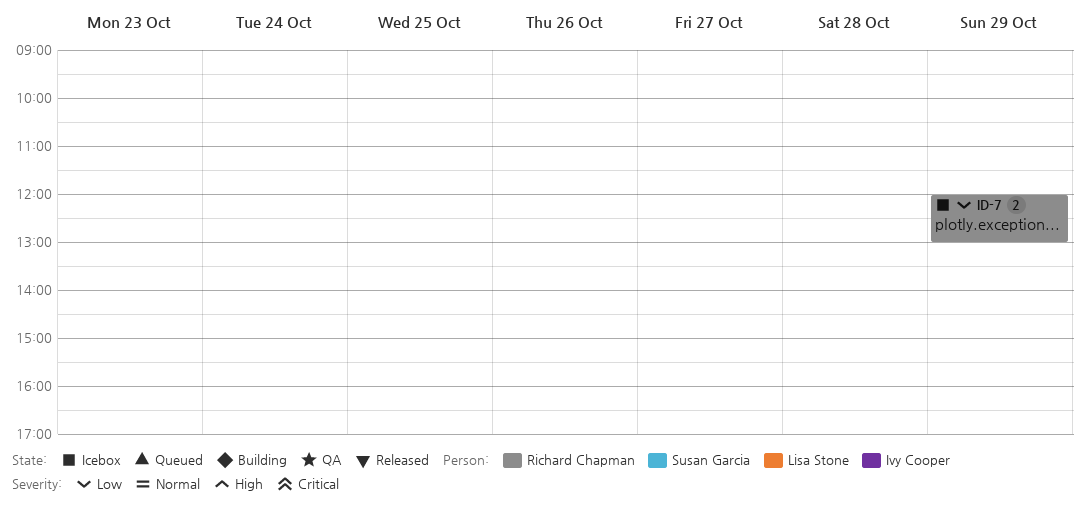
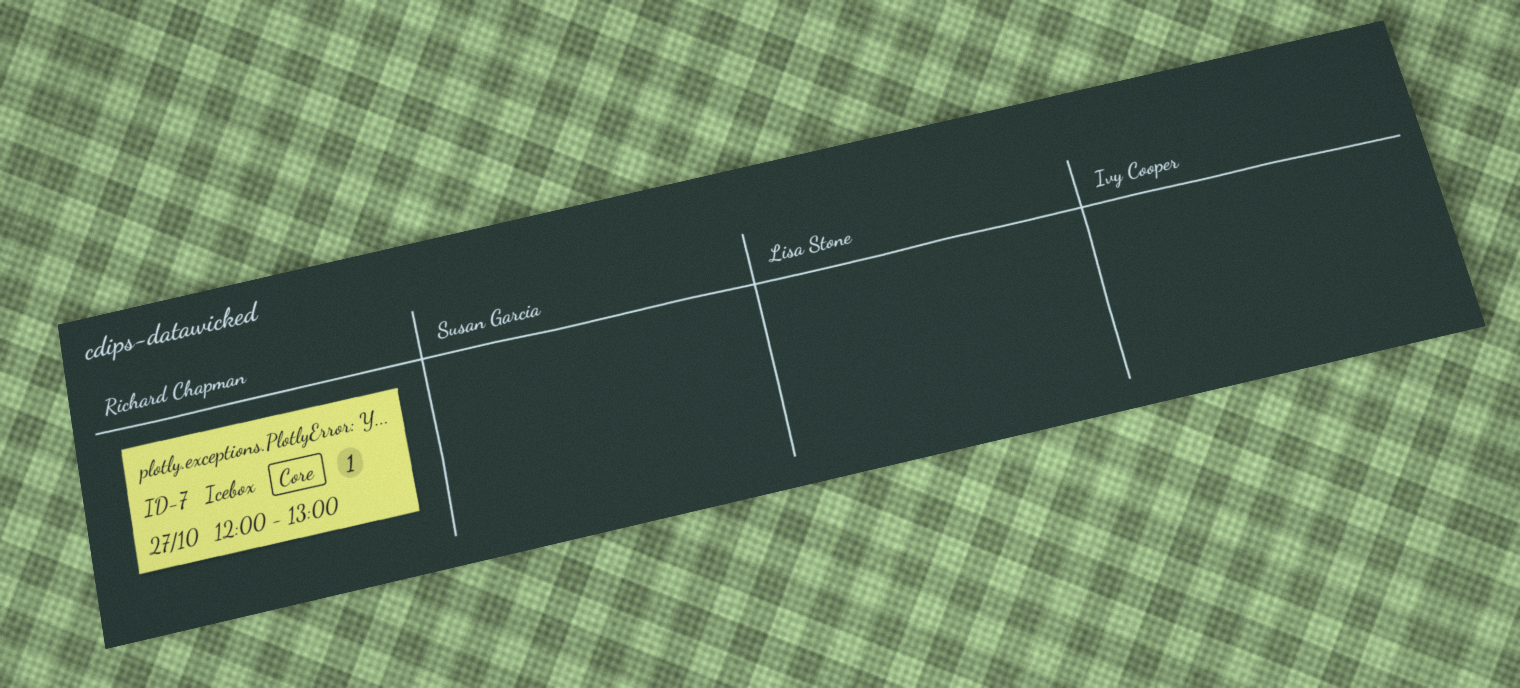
ID-7, estimate: 2 -> 1
ID-7, day: Oct 29 -> Oct 27

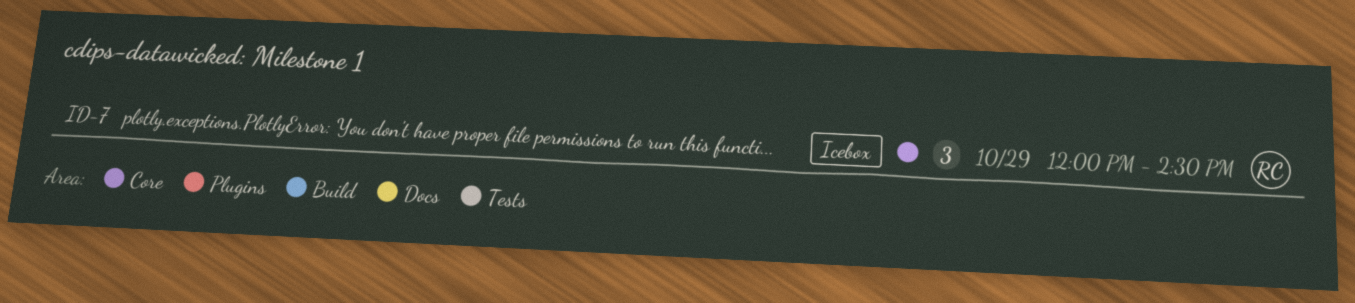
ID-7, estimate: 1 -> 3
ID-7, day: Oct 27 -> Oct 29
ID-7, ends: 13:00 -> 14:30

